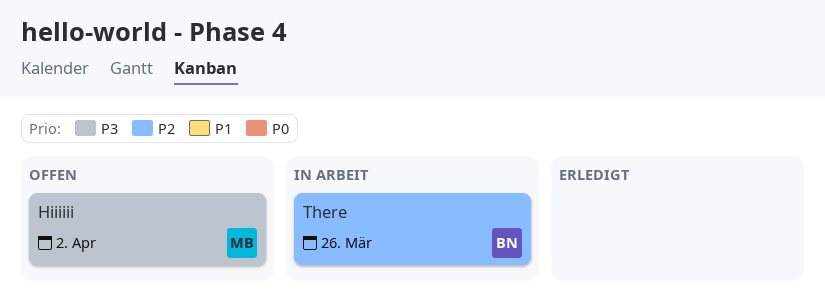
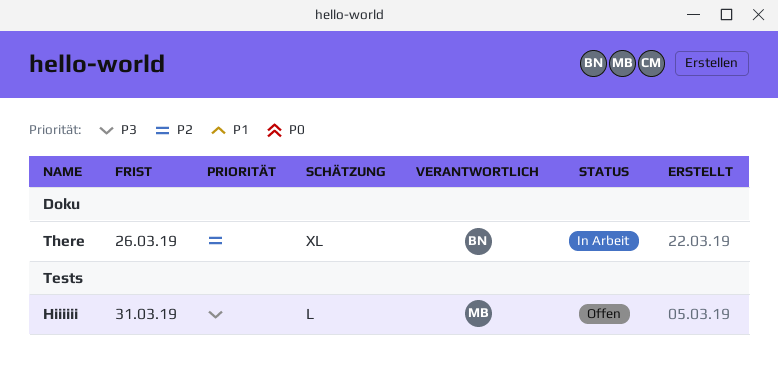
Hiiiiii, due: Apr 2 -> Mar 31

